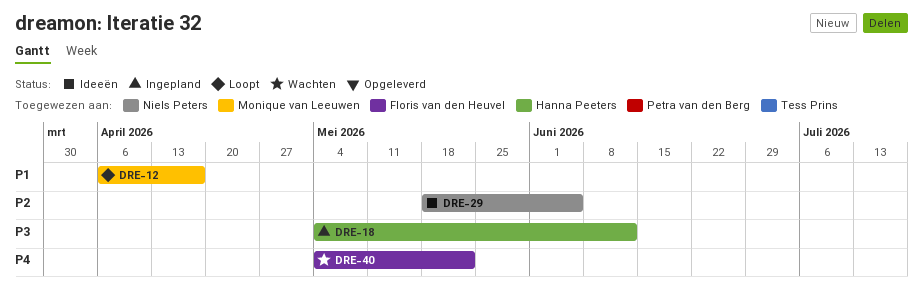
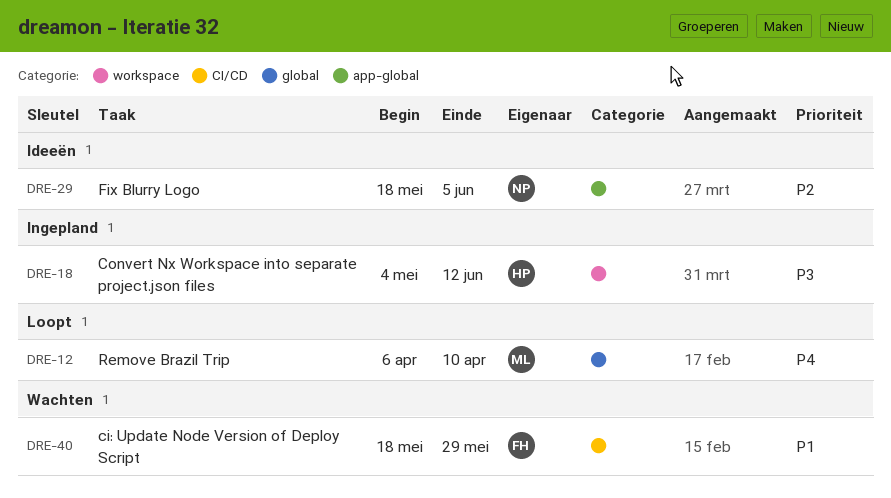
DRE-12, priority: P1 -> P4
DRE-12, due: Apr 17 -> Apr 10
DRE-40, priority: P4 -> P1
DRE-40, start: May 4 -> May 18
DRE-40, due: May 22 -> May 29

